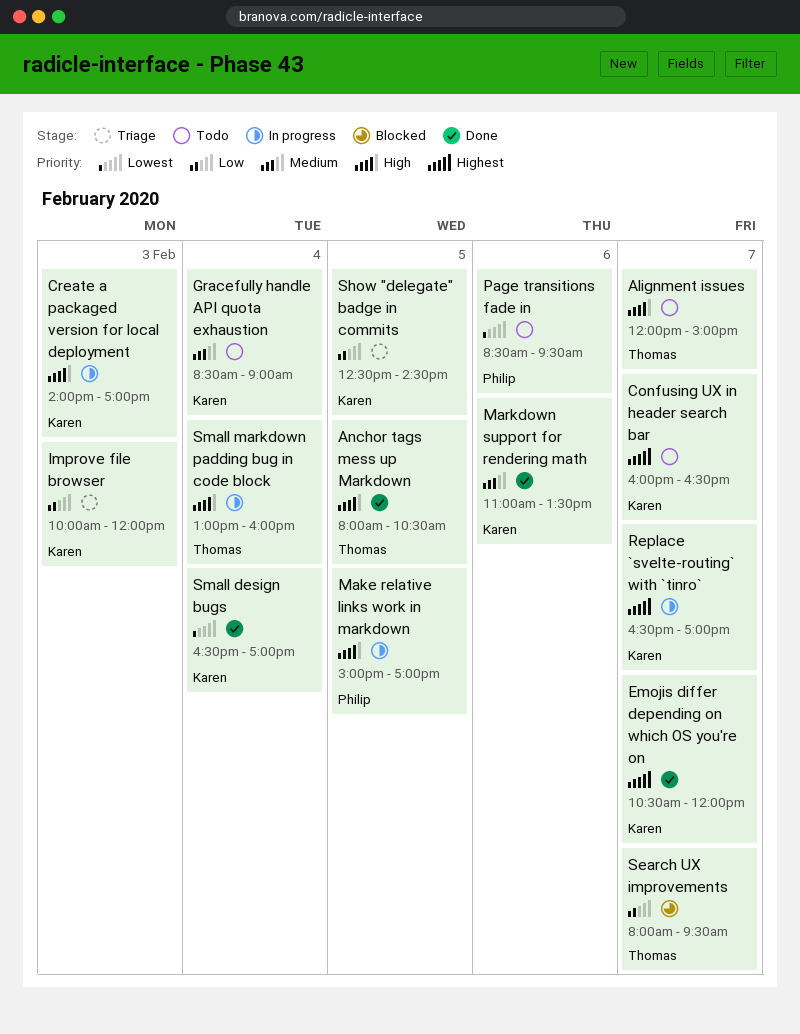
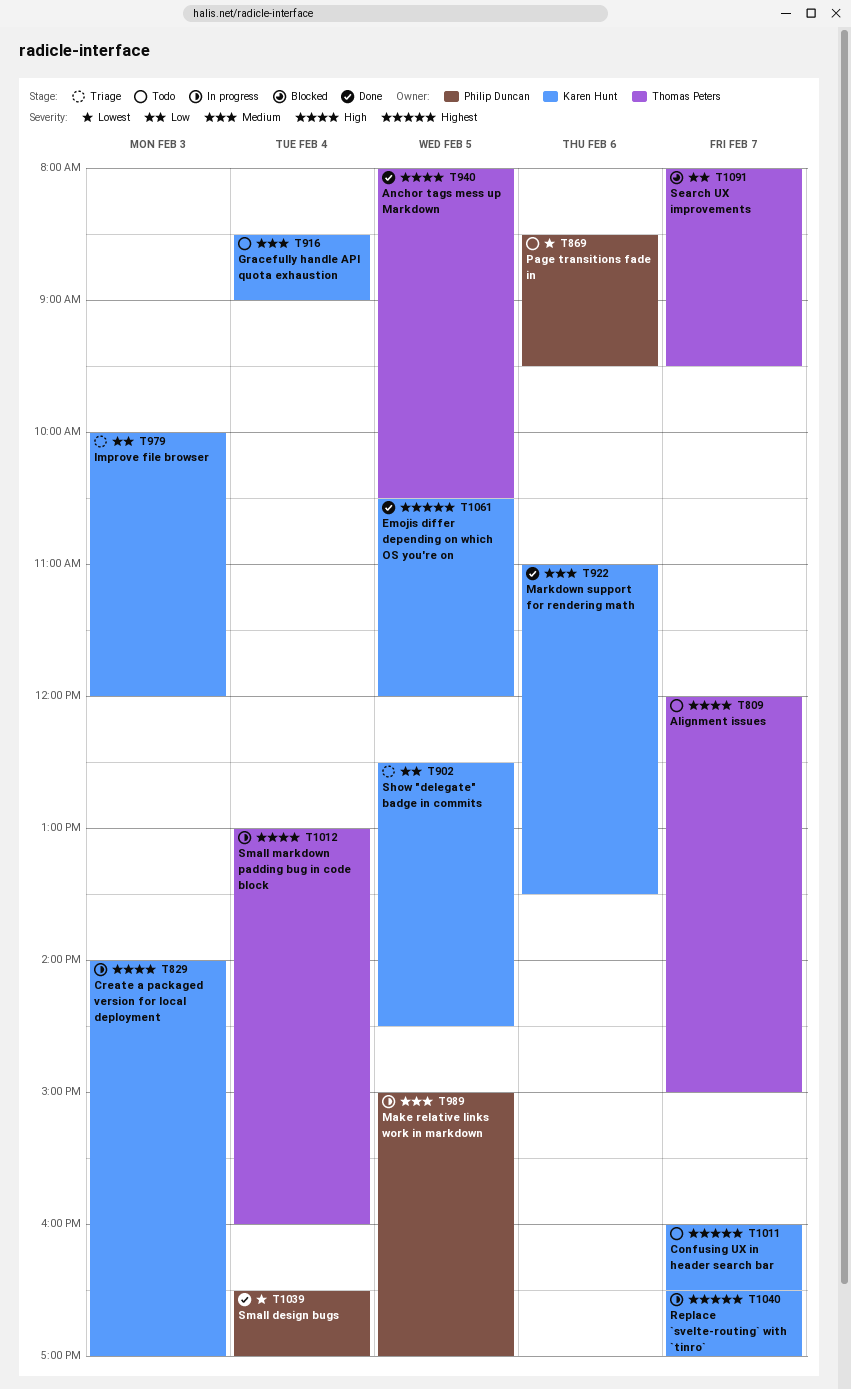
Emojis differ depending on which OS you're on, day: Feb 7 -> Feb 5
Make relative links work in markdown, priority: High -> Medium
Small design bugs, owner: Karen Hunt -> Philip Duncan

